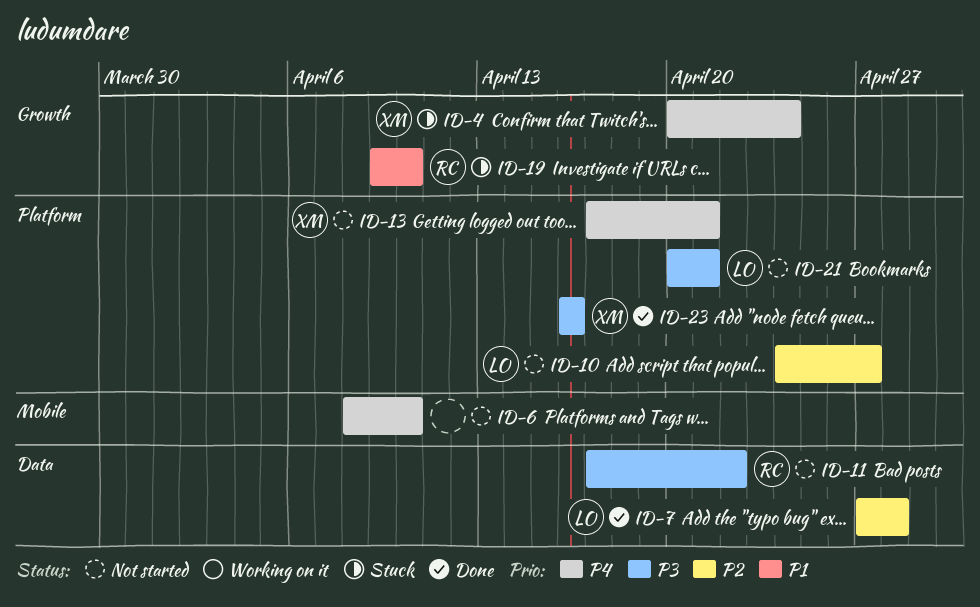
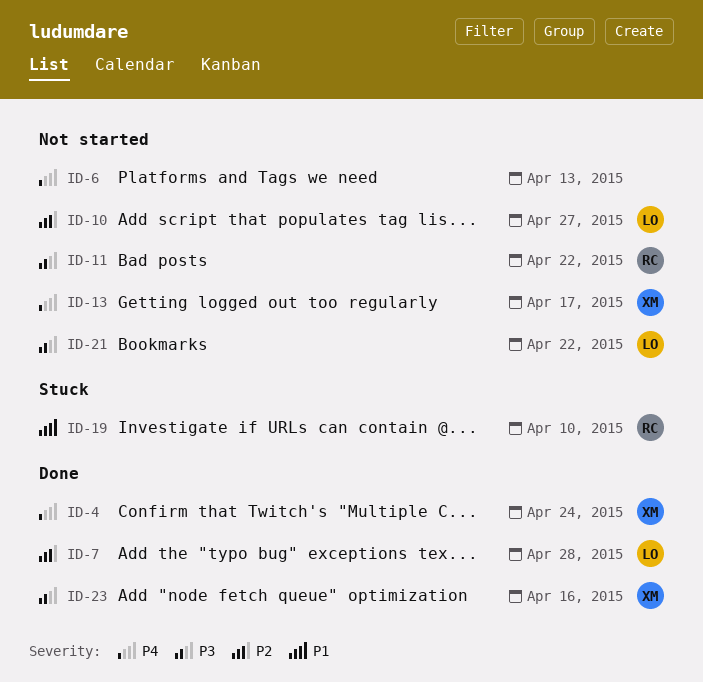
ID-4, status: Stuck -> Done
ID-6, due: Apr 10 -> Apr 13
ID-13, due: Apr 21 -> Apr 17
ID-21, due: Apr 21 -> Apr 22

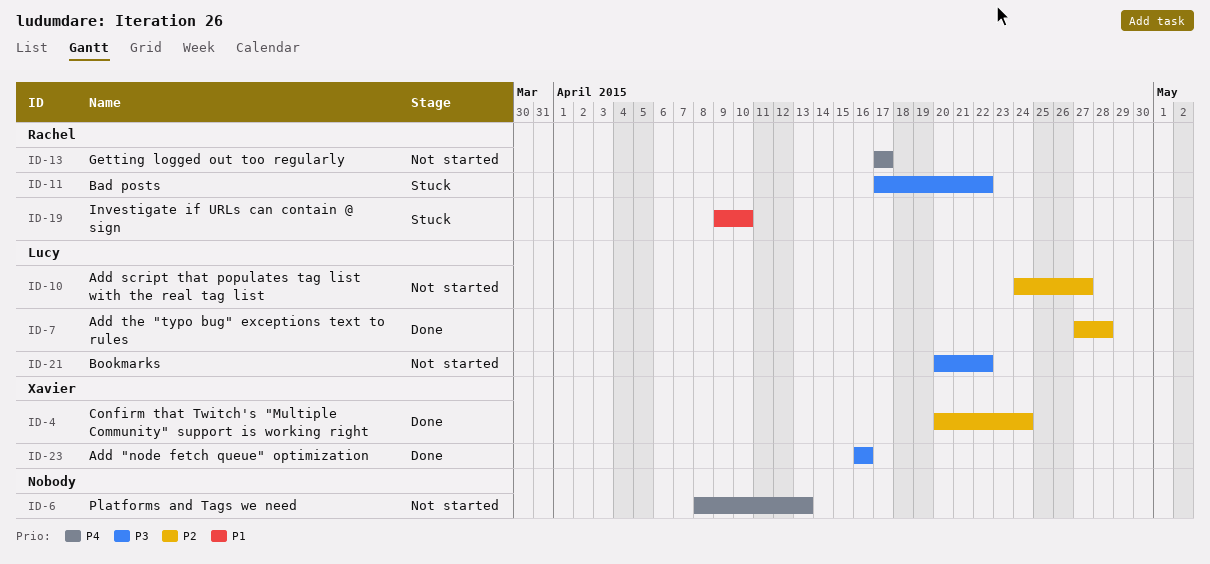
ID-4, priority: P4 -> P2
ID-11, status: Not started -> Stuck
ID-13, owner: Xavier -> Rachel

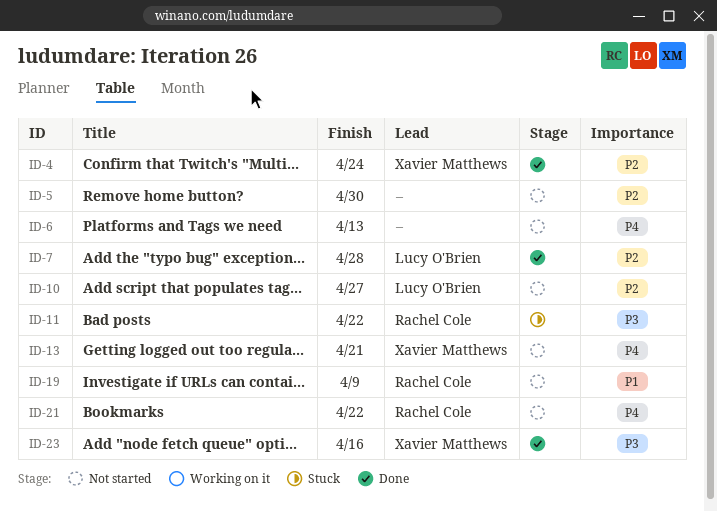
ID-5: none -> present
ID-13, owner: Rachel Cole -> Xavier Matthews
ID-13, due: Apr 17 -> Apr 21
ID-19, status: Stuck -> Not started
ID-19, due: Apr 10 -> Apr 9
ID-21, owner: Lucy O'Brien -> Rachel Cole
ID-21, priority: P3 -> P4

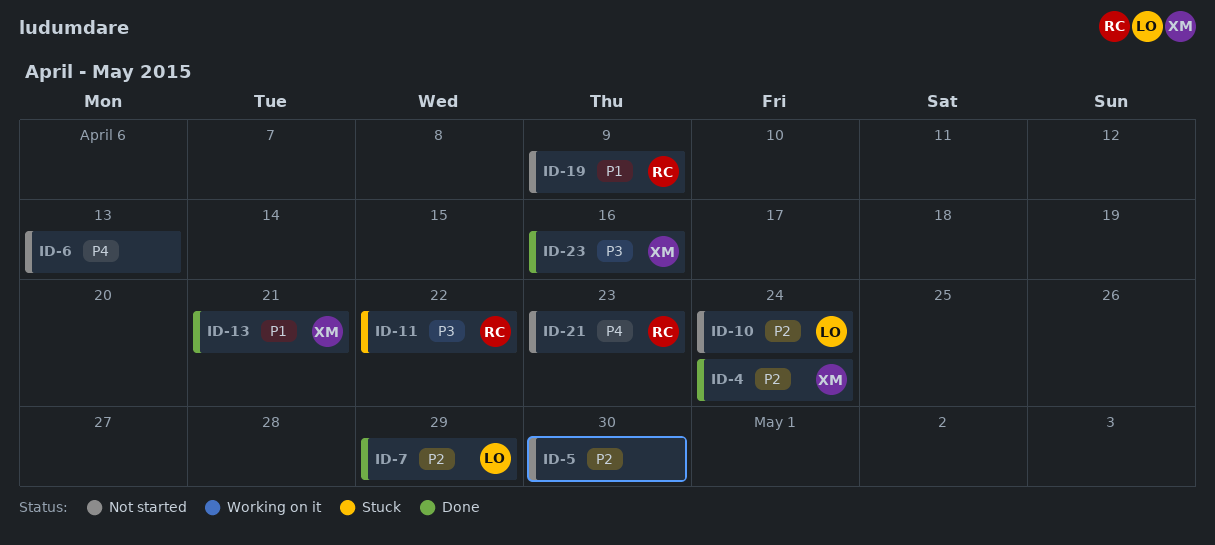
ID-7, due: Apr 28 -> Apr 29
ID-10, due: Apr 27 -> Apr 24
ID-13, status: Not started -> Done
ID-13, priority: P4 -> P1
ID-21, due: Apr 22 -> Apr 23

